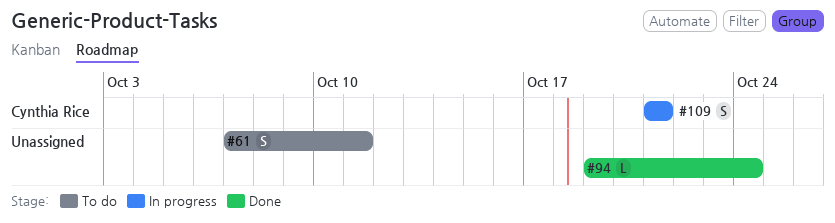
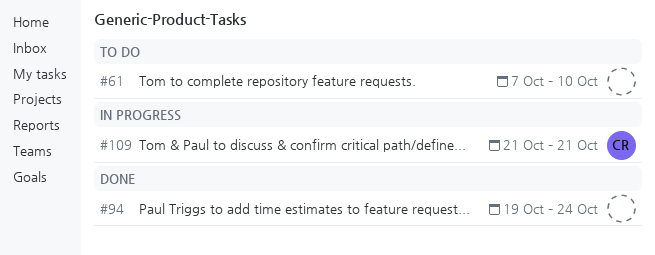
#61, due: Oct 11 -> Oct 10

